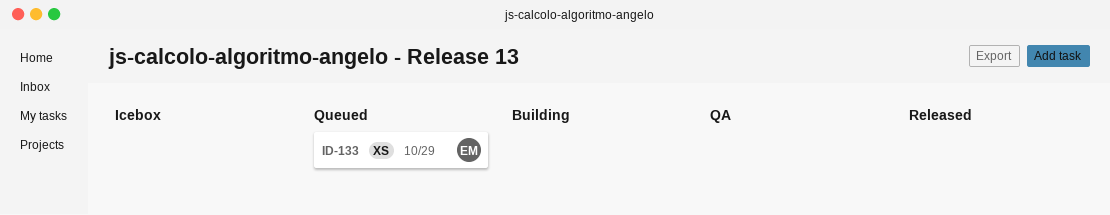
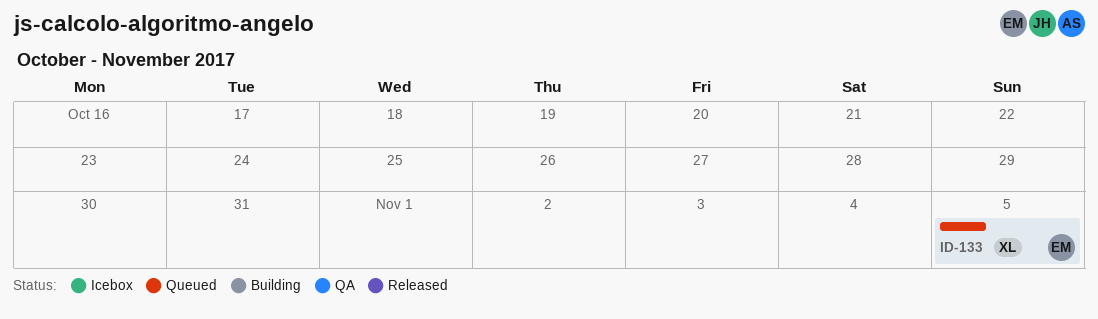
ID-133, estimate: XS -> XL
ID-133, due: Oct 29 -> Nov 5

